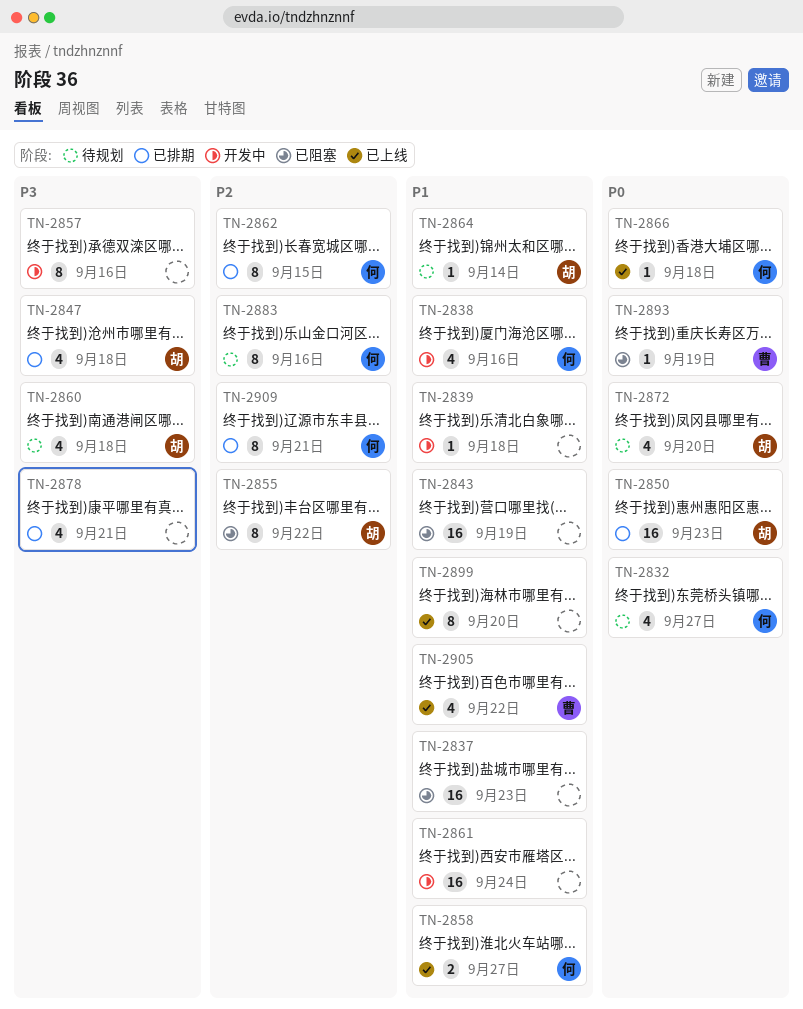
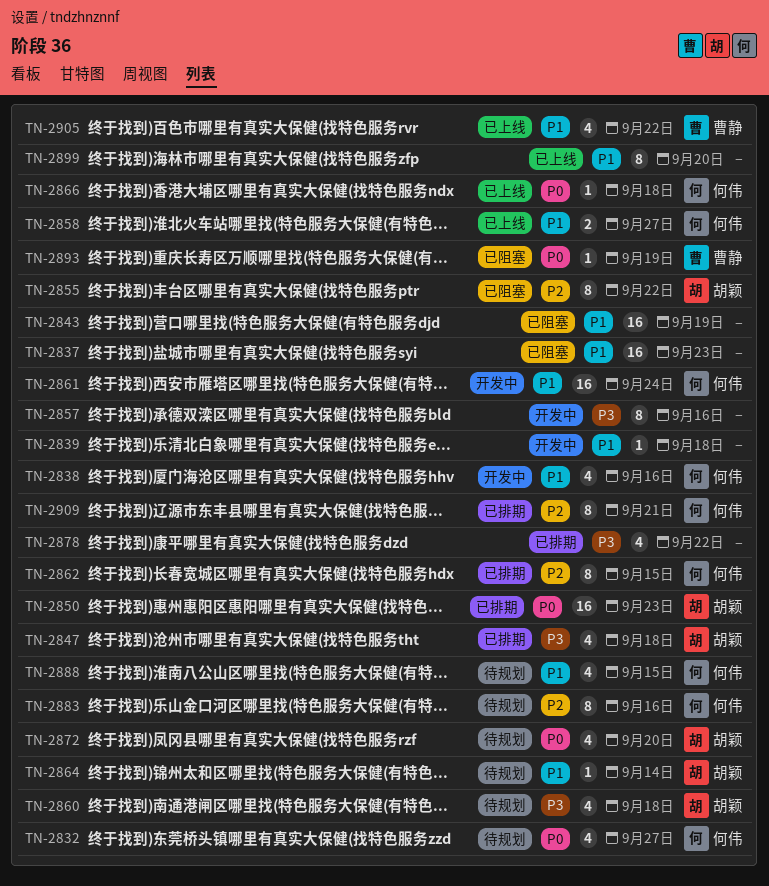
TN-2861, owner: none -> 何伟
TN-2878, due: Sep 21 -> Sep 22
TN-2888: none -> present

